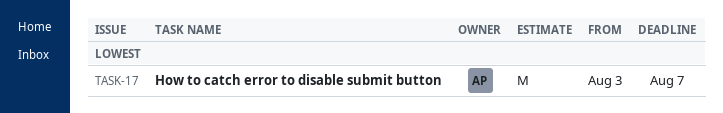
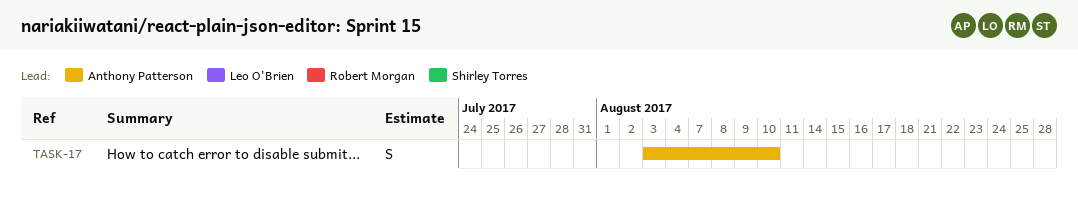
TASK-17, estimate: M -> S
TASK-17, due: Aug 7 -> Aug 10

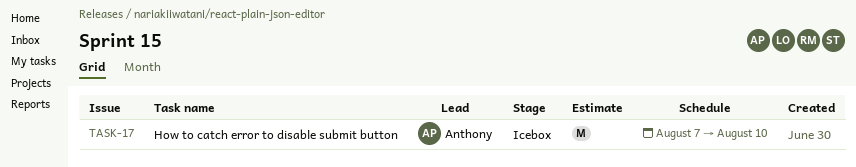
TASK-17, estimate: S -> M
TASK-17, start: Aug 3 -> Aug 7

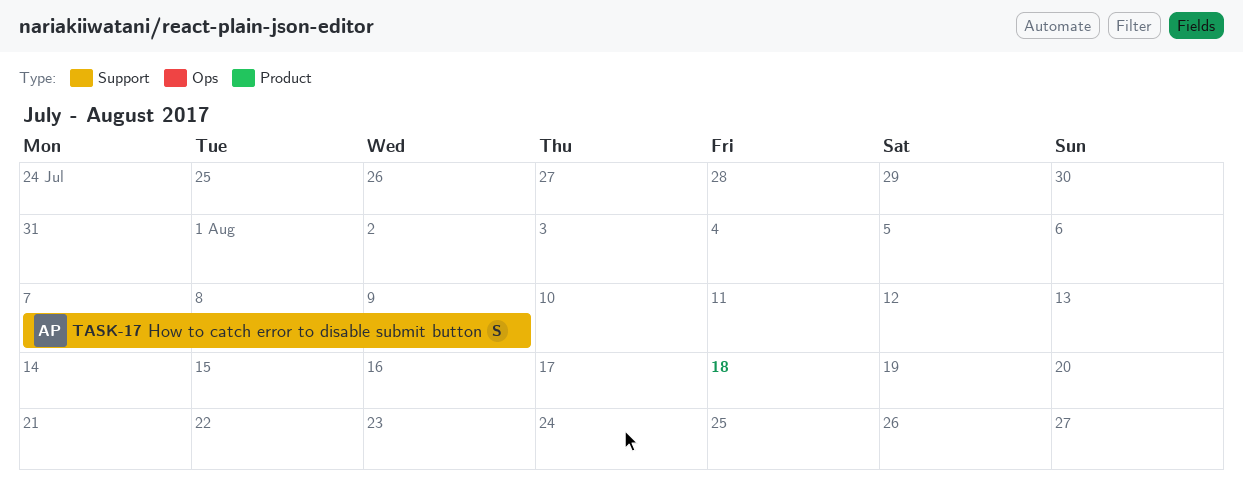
TASK-17, estimate: M -> S
TASK-17, due: Aug 10 -> Aug 9

